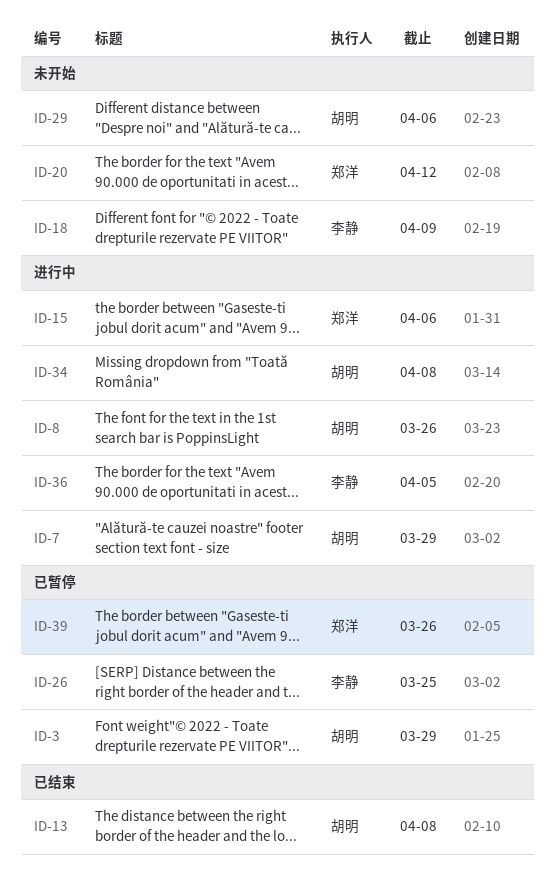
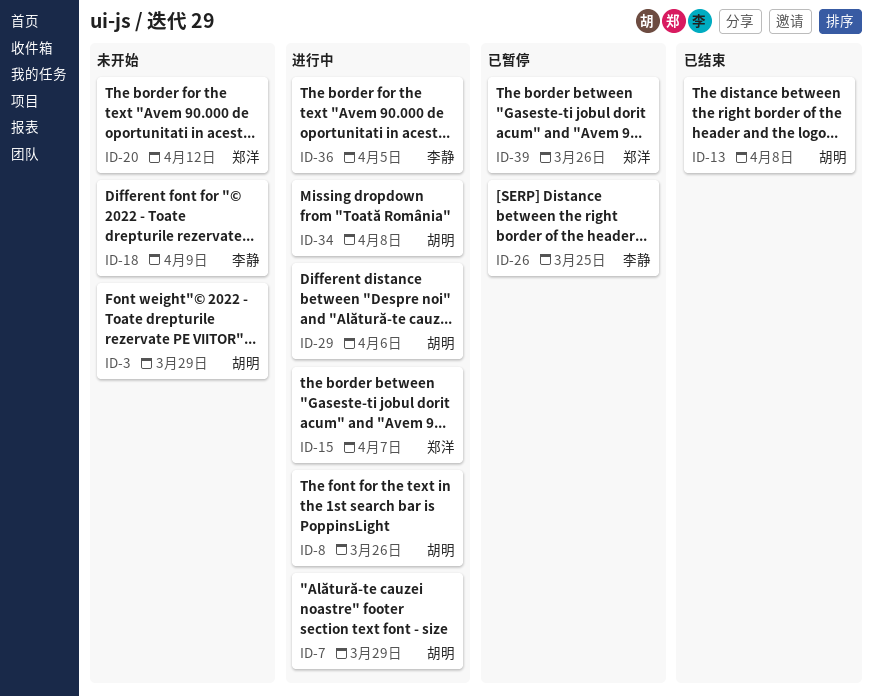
ID-3, status: 已暂停 -> 未开始
ID-15, due: Apr 6 -> Apr 7
ID-29, status: 未开始 -> 进行中

